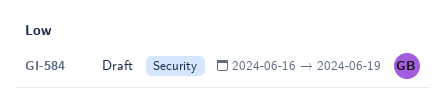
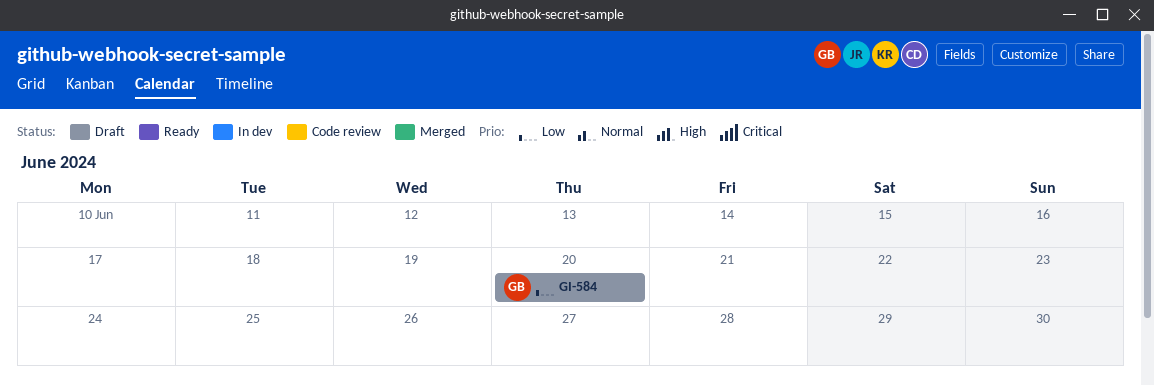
GI-584, start: Jun 16 -> Jun 20
GI-584, due: Jun 19 -> Jun 20

